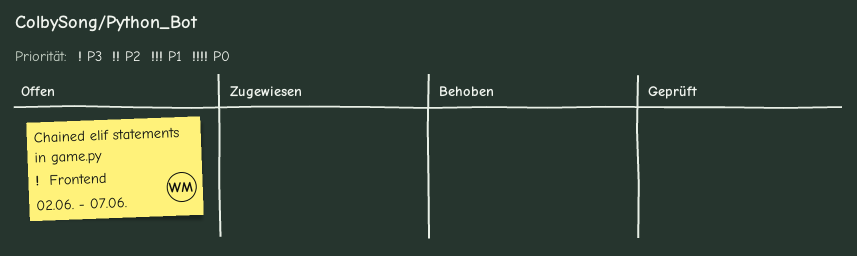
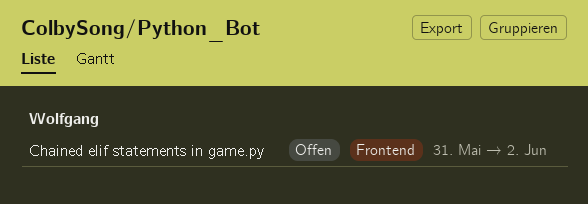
Chained elif statements in game.py, start: Jun 2 -> May 31
Chained elif statements in game.py, due: Jun 7 -> Jun 2

